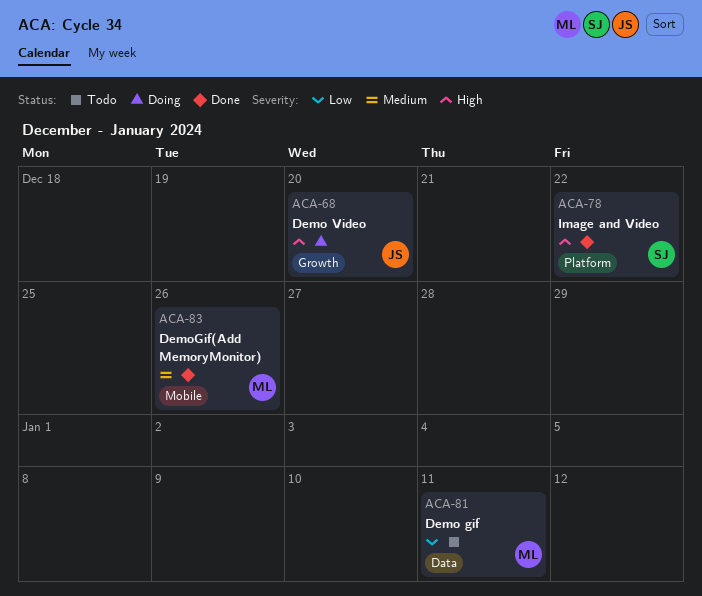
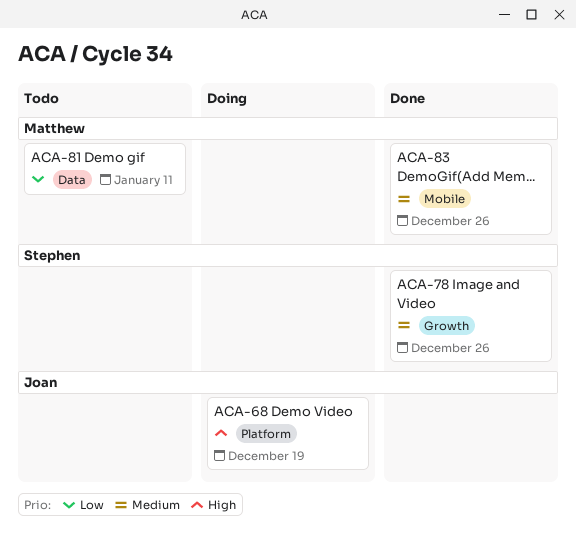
ACA-68, label: Growth -> Platform
ACA-68, due: Dec 20 -> Dec 19
ACA-78, priority: High -> Medium
ACA-78, label: Platform -> Growth
ACA-78, due: Dec 22 -> Dec 26

